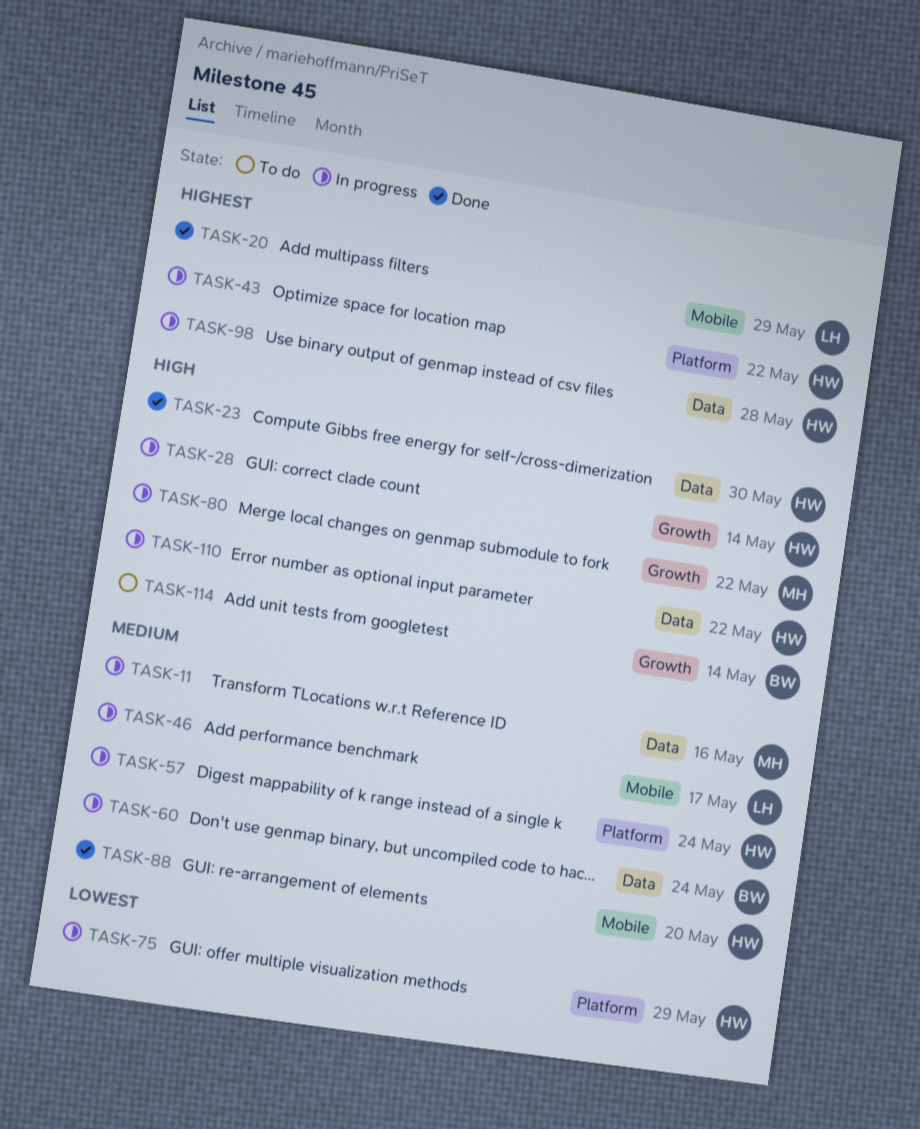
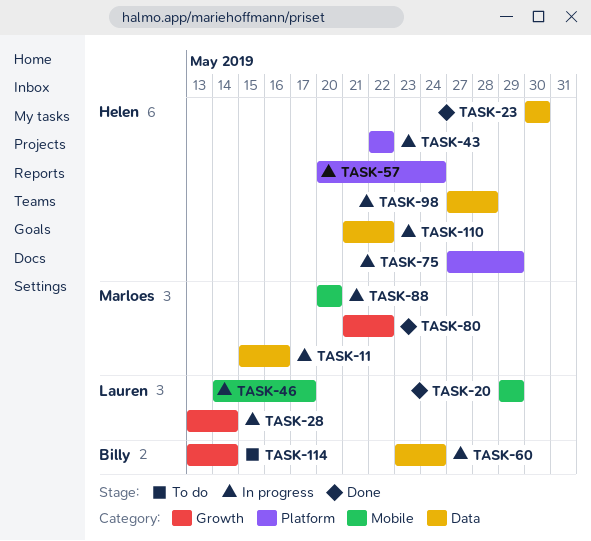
TASK-28, owner: Helen -> Lauren
TASK-80, status: In progress -> Done
TASK-88, status: Done -> In progress
TASK-88, owner: Helen -> Marloes

